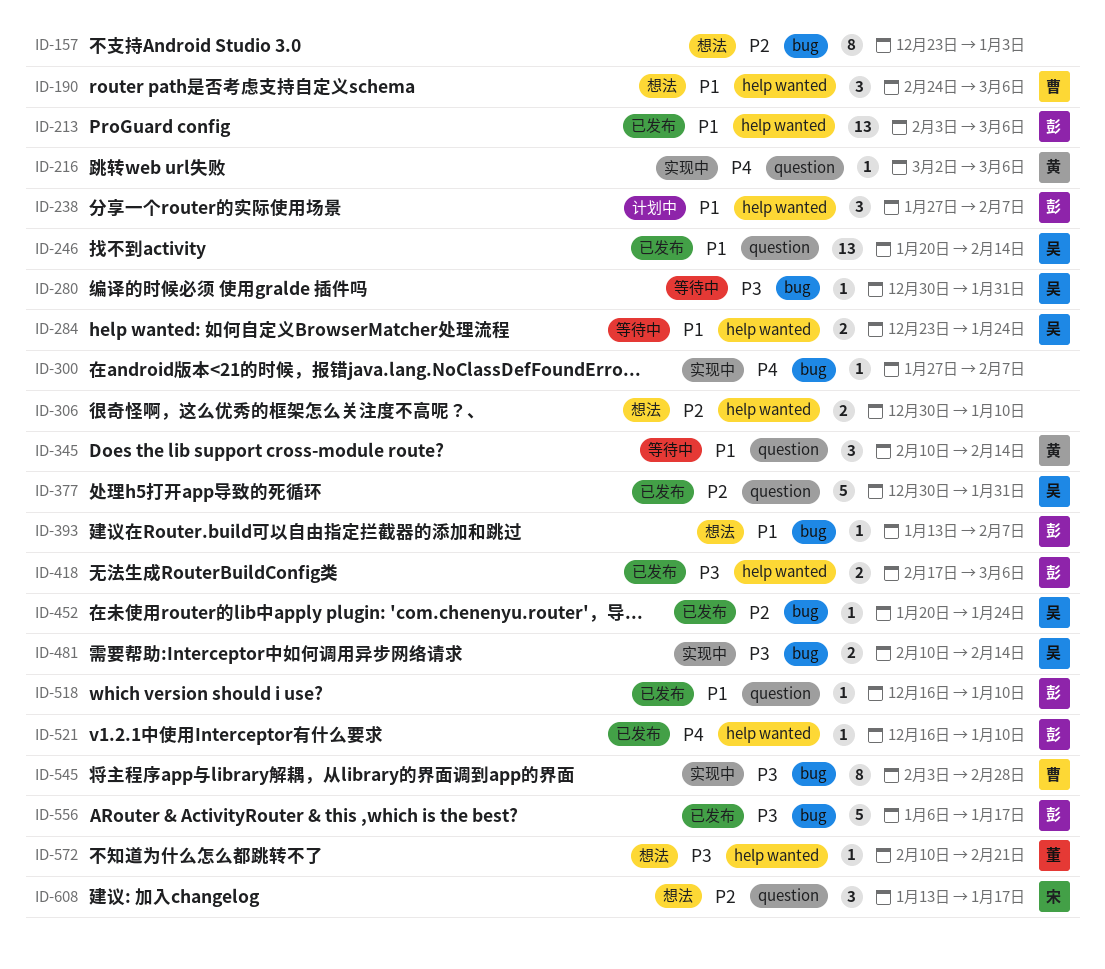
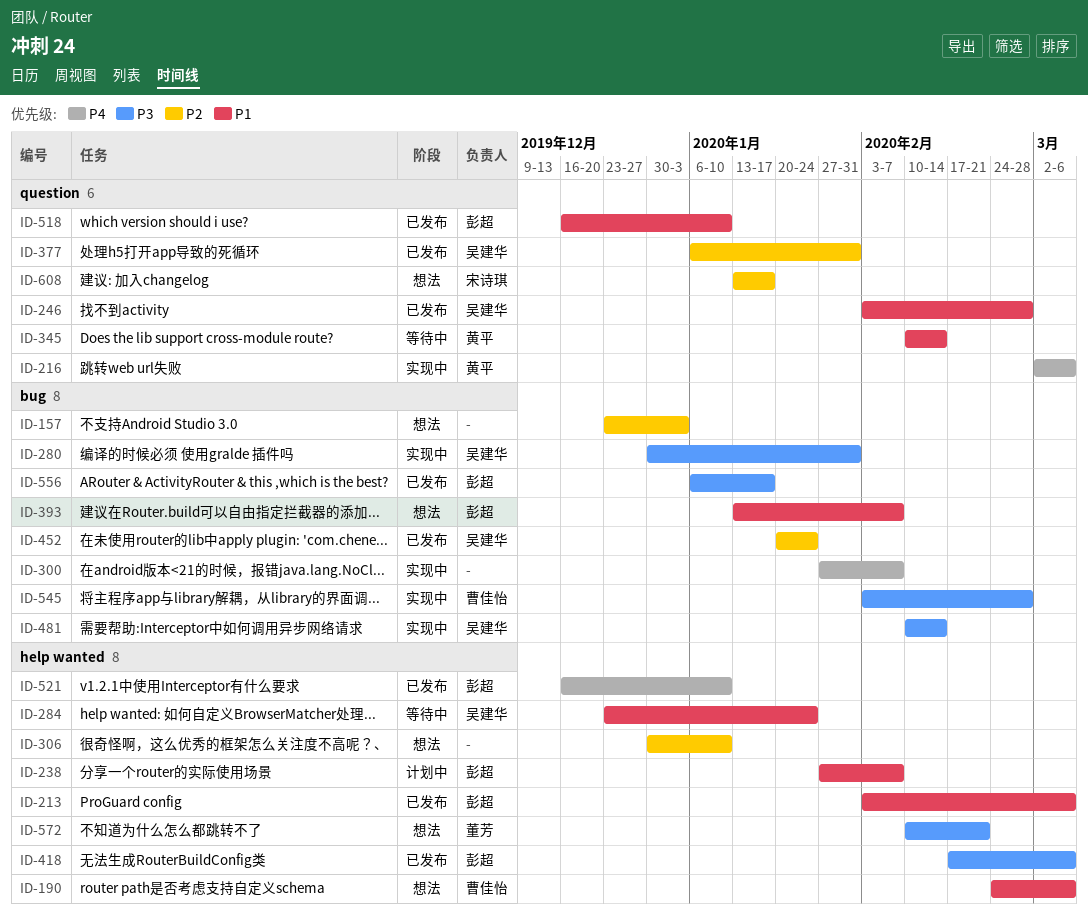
ID-246, start: Jan 20 -> Feb 3
ID-246, due: Feb 14 -> Feb 28
ID-280, status: 等待中 -> 实现中
ID-377, start: Dec 30 -> Jan 6

